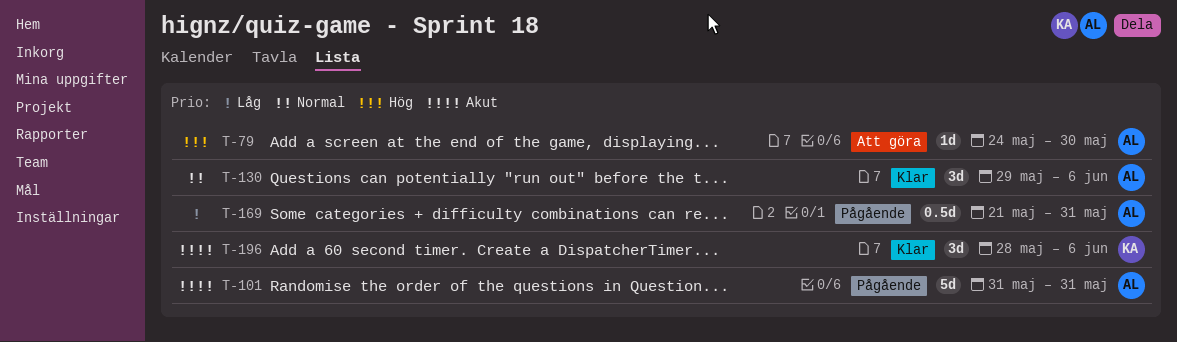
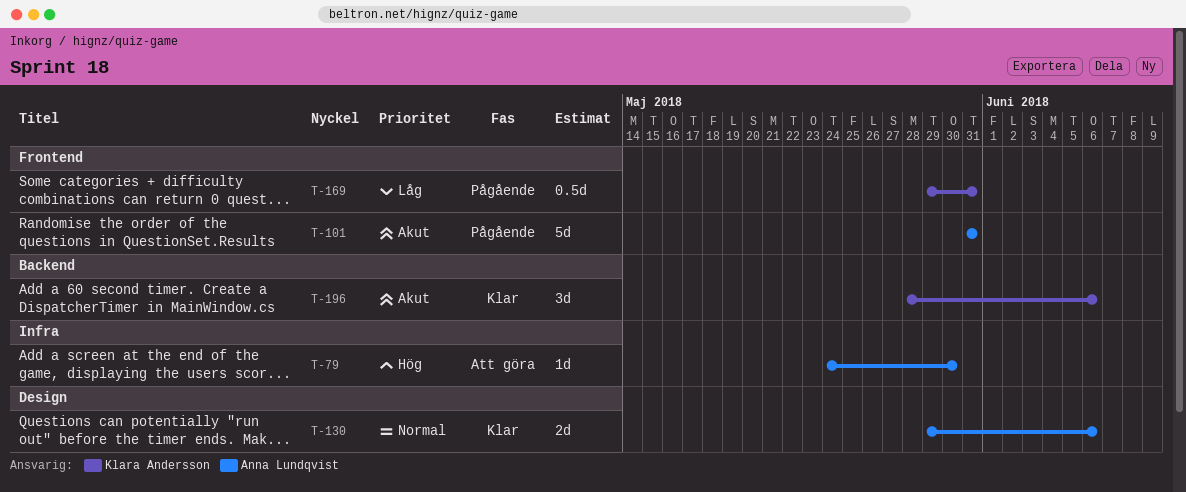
T-130, estimate: 3d -> 2d
T-169, owner: Anna Lundqvist -> Klara Andersson
T-169, start: May 21 -> May 29

